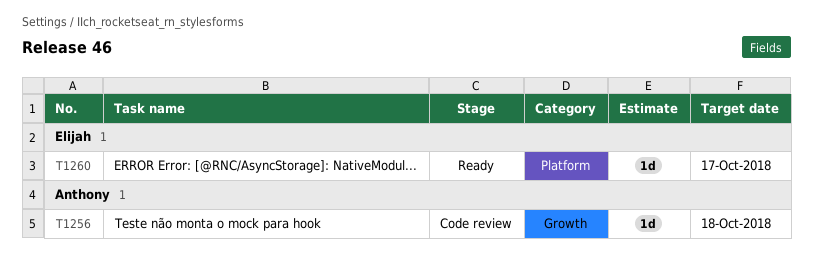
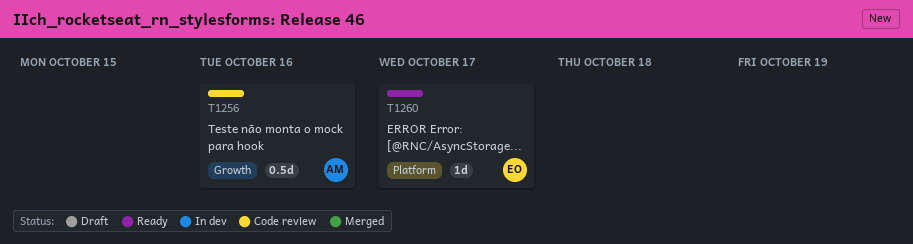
T1256, estimate: 1d -> 0.5d
T1256, due: Oct 18 -> Oct 16

